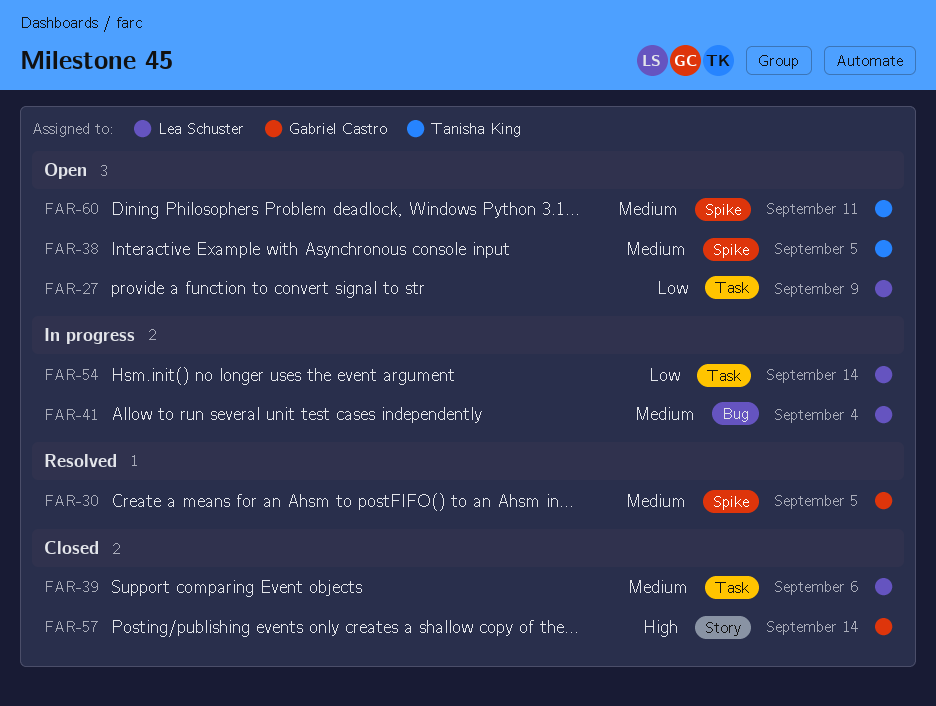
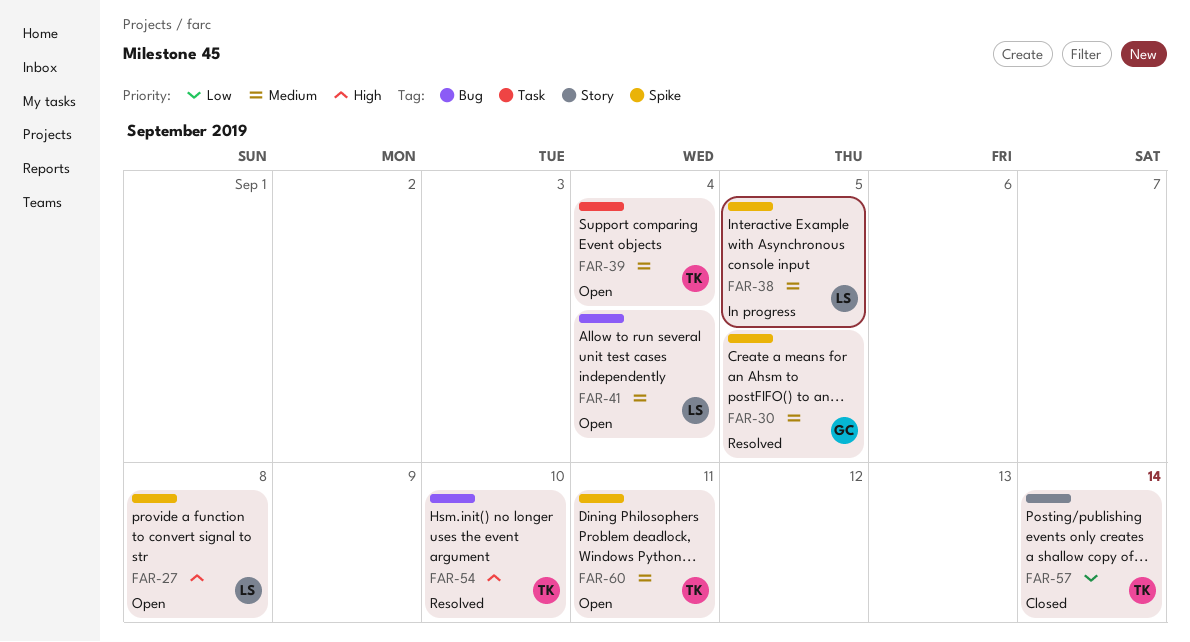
FAR-27, priority: Low -> High
FAR-27, label: Task -> Spike
FAR-27, due: Sep 9 -> Sep 8
FAR-38, status: Open -> In progress
FAR-38, owner: Tanisha King -> Lea Schuster
FAR-39, status: Closed -> Open
FAR-39, owner: Lea Schuster -> Tanisha King
FAR-39, due: Sep 6 -> Sep 4
FAR-41, status: In progress -> Open
FAR-54, status: In progress -> Resolved
FAR-54, owner: Lea Schuster -> Tanisha King
FAR-54, priority: Low -> High
FAR-54, label: Task -> Bug
FAR-54, due: Sep 14 -> Sep 10
FAR-57, owner: Gabriel Castro -> Tanisha King
FAR-57, priority: High -> Low

